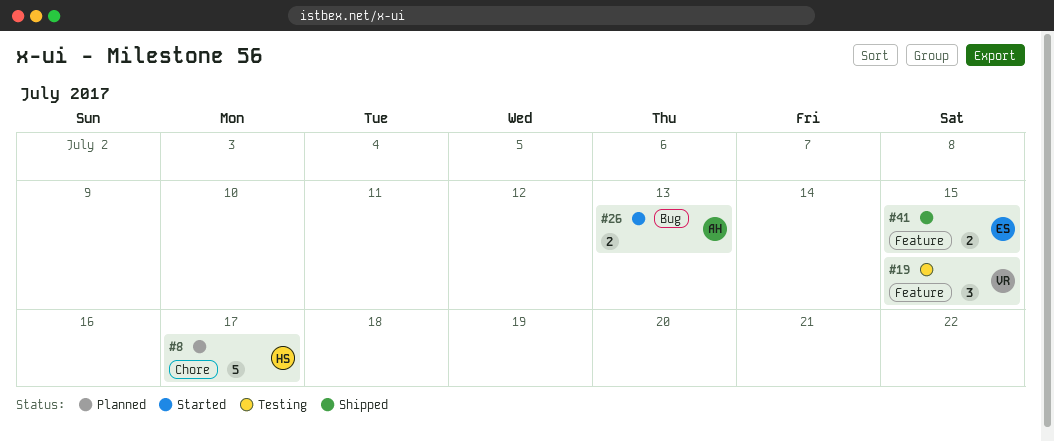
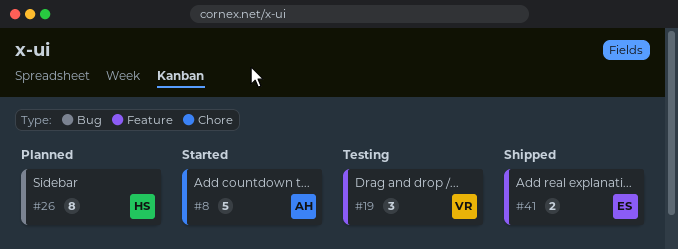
#8, status: Planned -> Started
#8, owner: HS -> AH
#26, status: Started -> Planned
#26, owner: AH -> HS
#26, estimate: 2 -> 8

